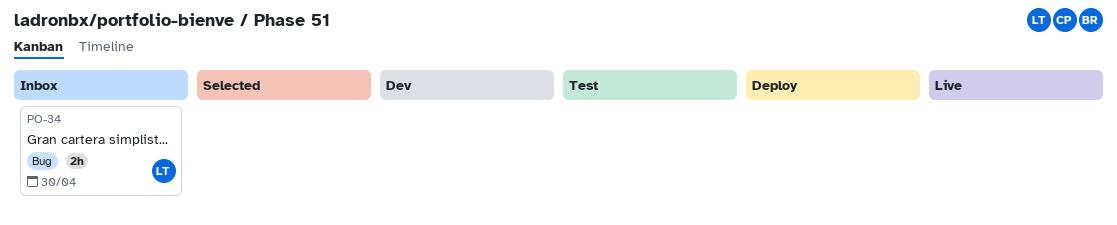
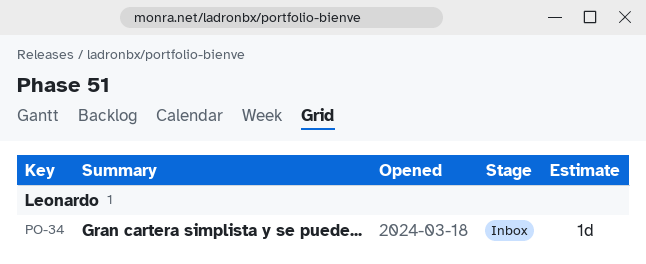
PO-34, estimate: 2h -> 1d

